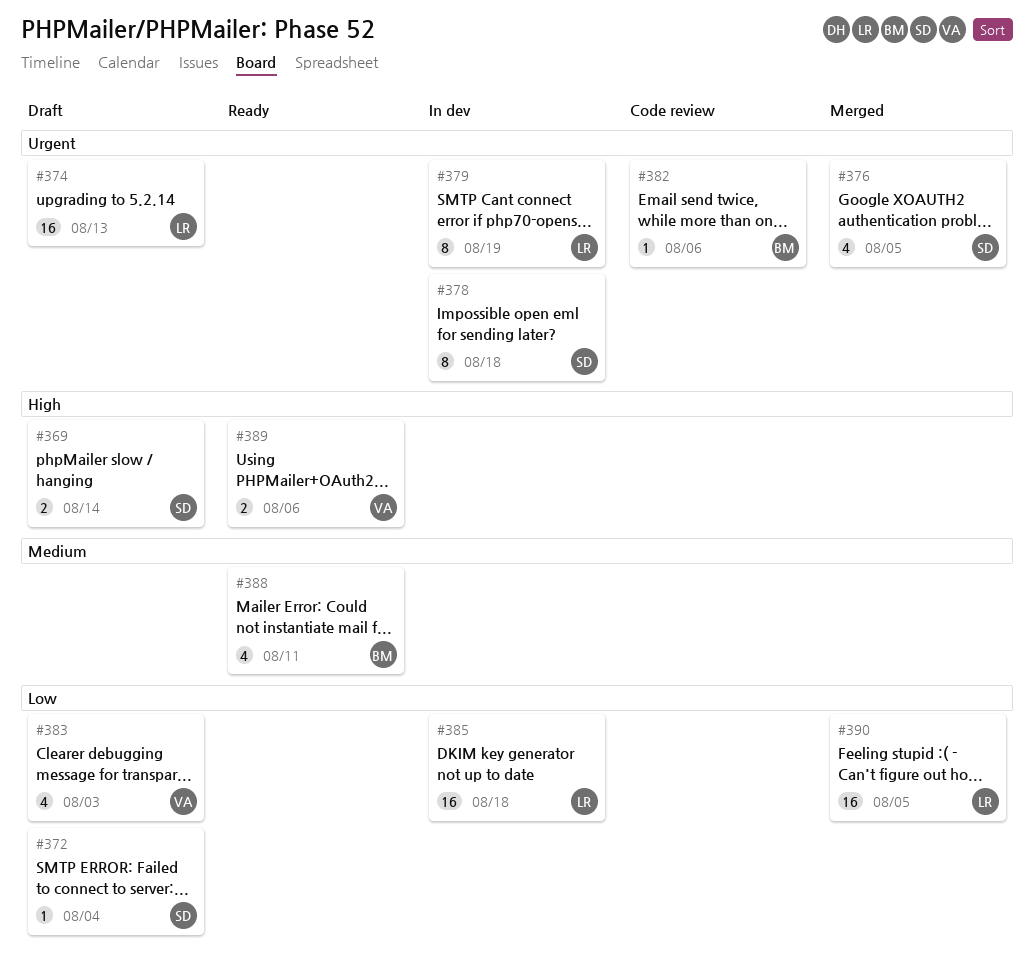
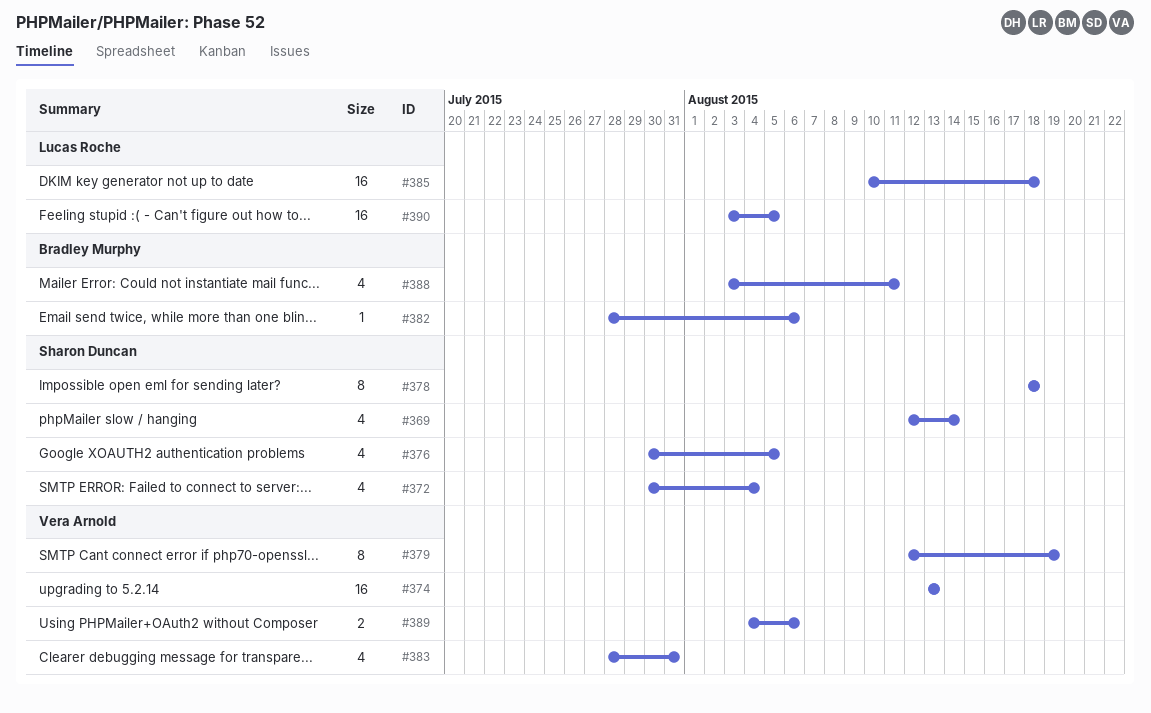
#369, estimate: 2 -> 4
#372, estimate: 1 -> 4
#374, owner: Lucas Roche -> Vera Arnold
#379, owner: Lucas Roche -> Vera Arnold
#383, due: Aug 3 -> Jul 31

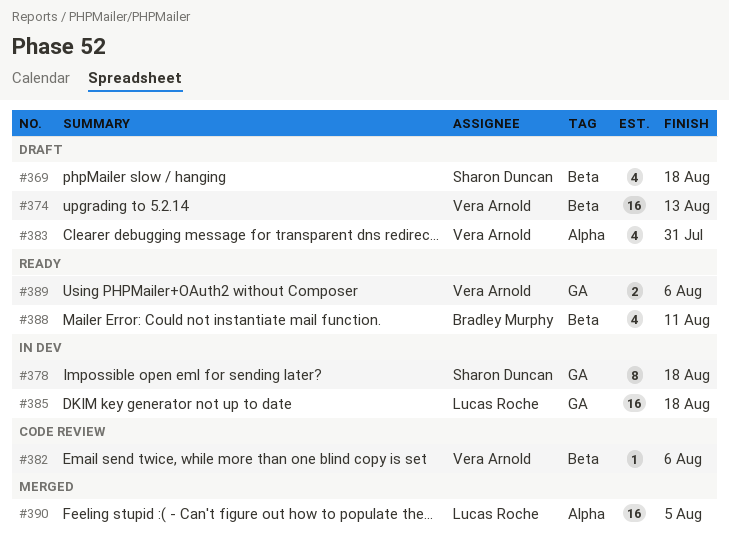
#369, due: Aug 14 -> Aug 18
#372: present -> none
#376: present -> none
#379: present -> none
#382, owner: Bradley Murphy -> Vera Arnold

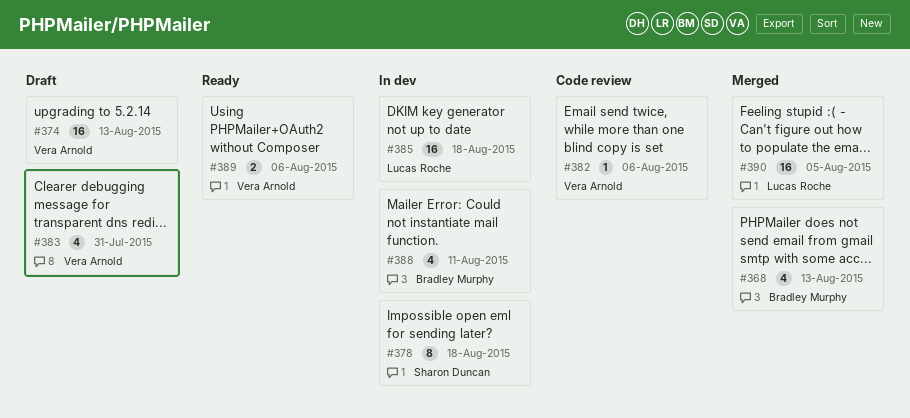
#368: none -> present
#369: present -> none
#388, status: Ready -> In dev

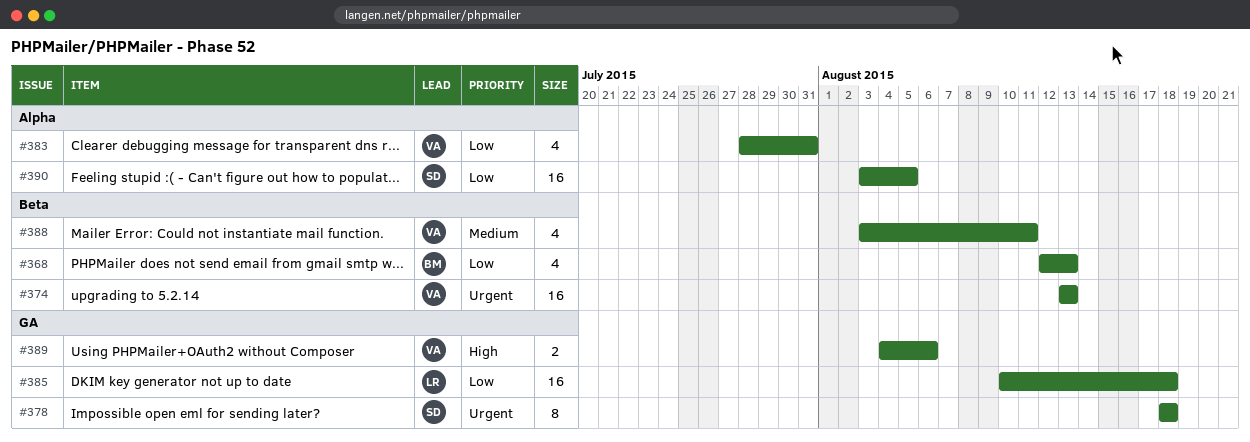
#382: present -> none
#388, owner: Bradley Murphy -> Vera Arnold
#390, owner: Lucas Roche -> Sharon Duncan

